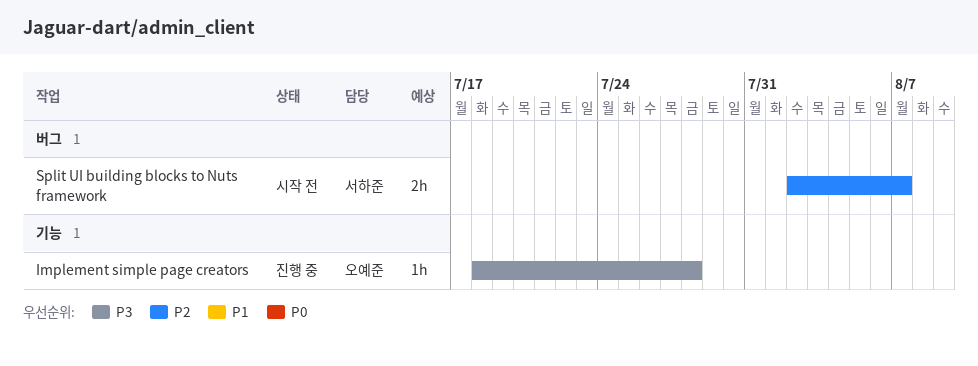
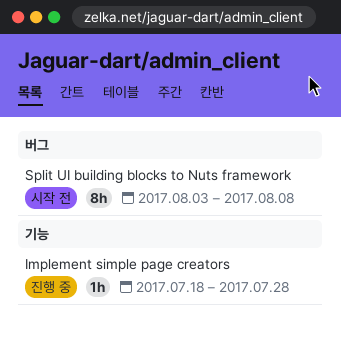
Split UI building blocks to Nuts framework, estimate: 2h -> 8h
Split UI building blocks to Nuts framework, start: Aug 2 -> Aug 3
Split UI building blocks to Nuts framework, due: Aug 7 -> Aug 8

